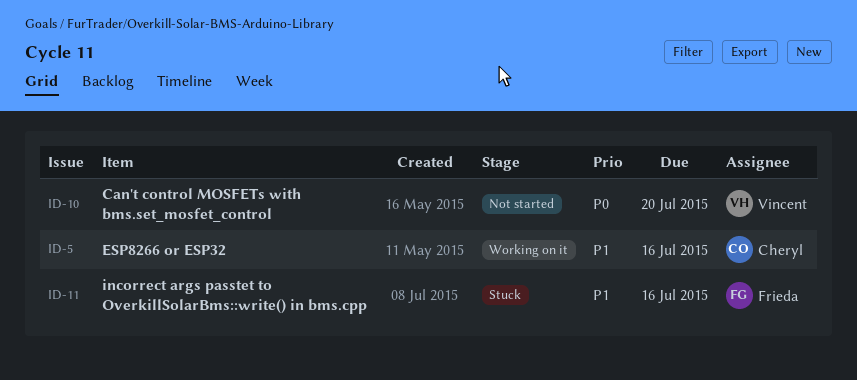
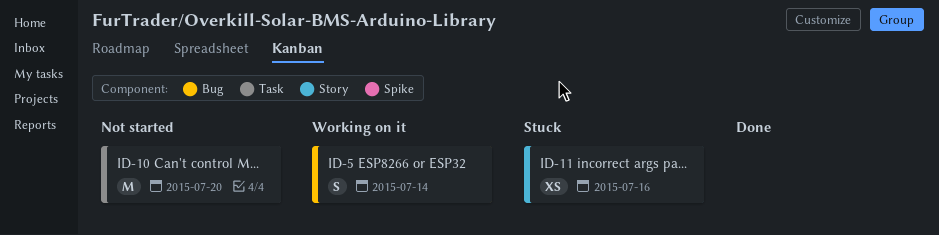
ID-5, due: Jul 16 -> Jul 14

